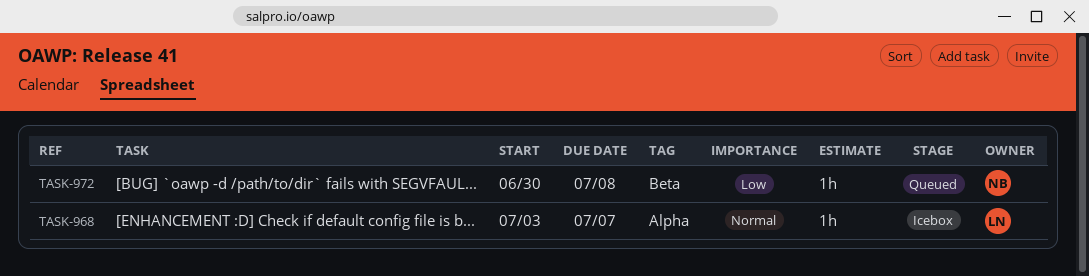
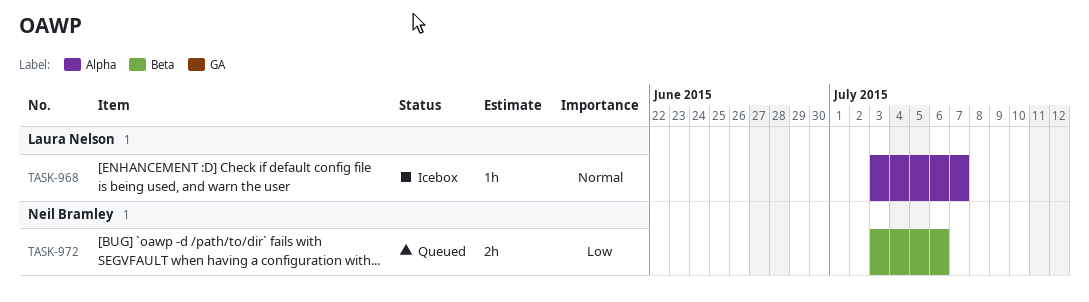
TASK-972, estimate: 1h -> 2h
TASK-972, start: Jun 30 -> Jul 3
TASK-972, due: Jul 8 -> Jul 6

